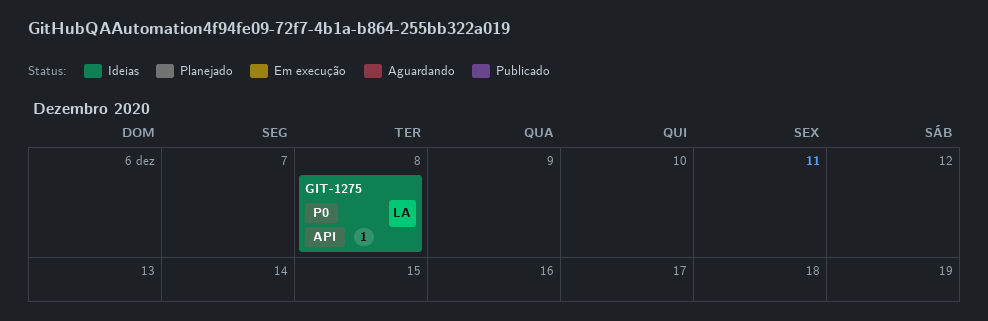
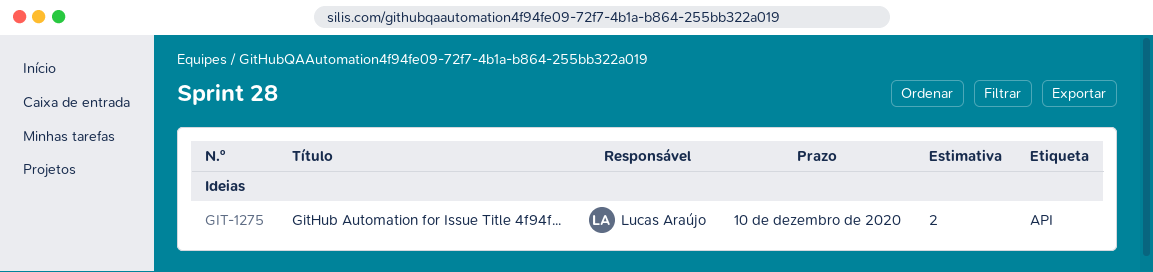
GIT-1275, estimate: 1 -> 2
GIT-1275, due: Dec 8 -> Dec 10

